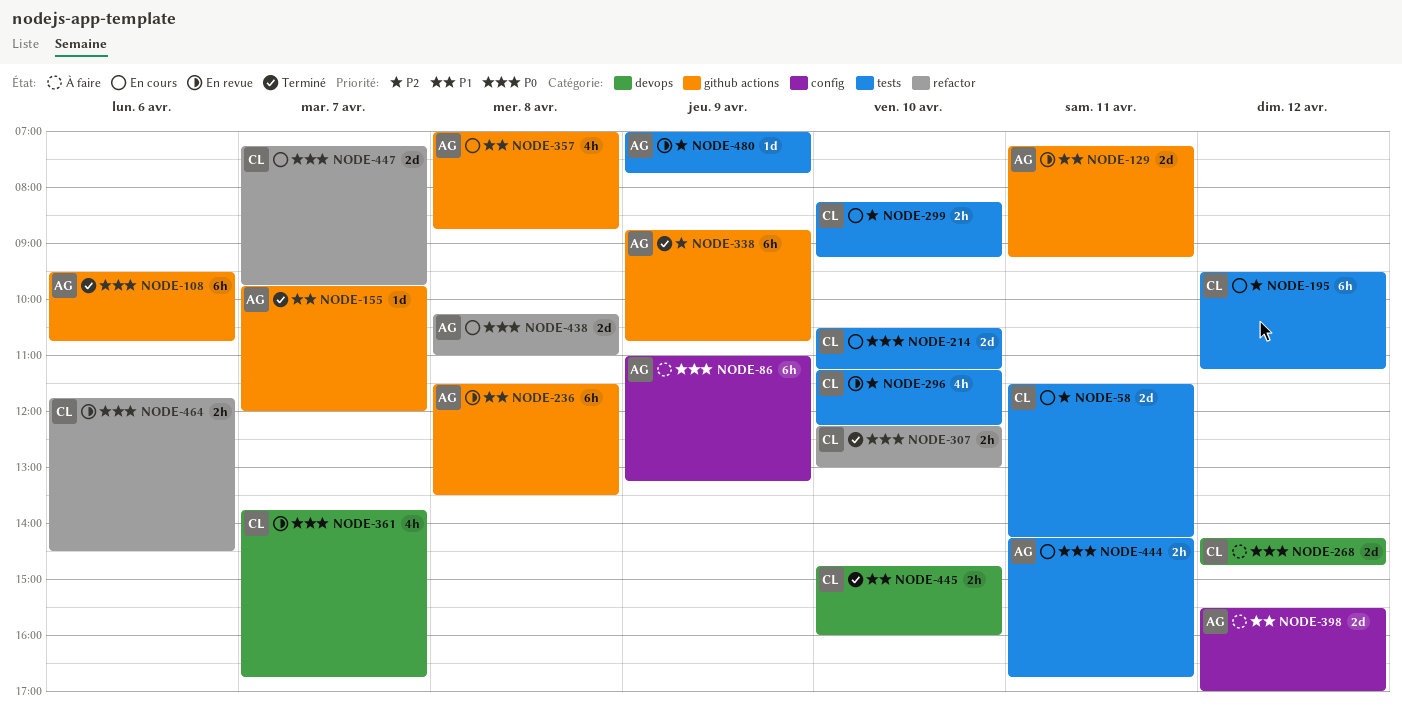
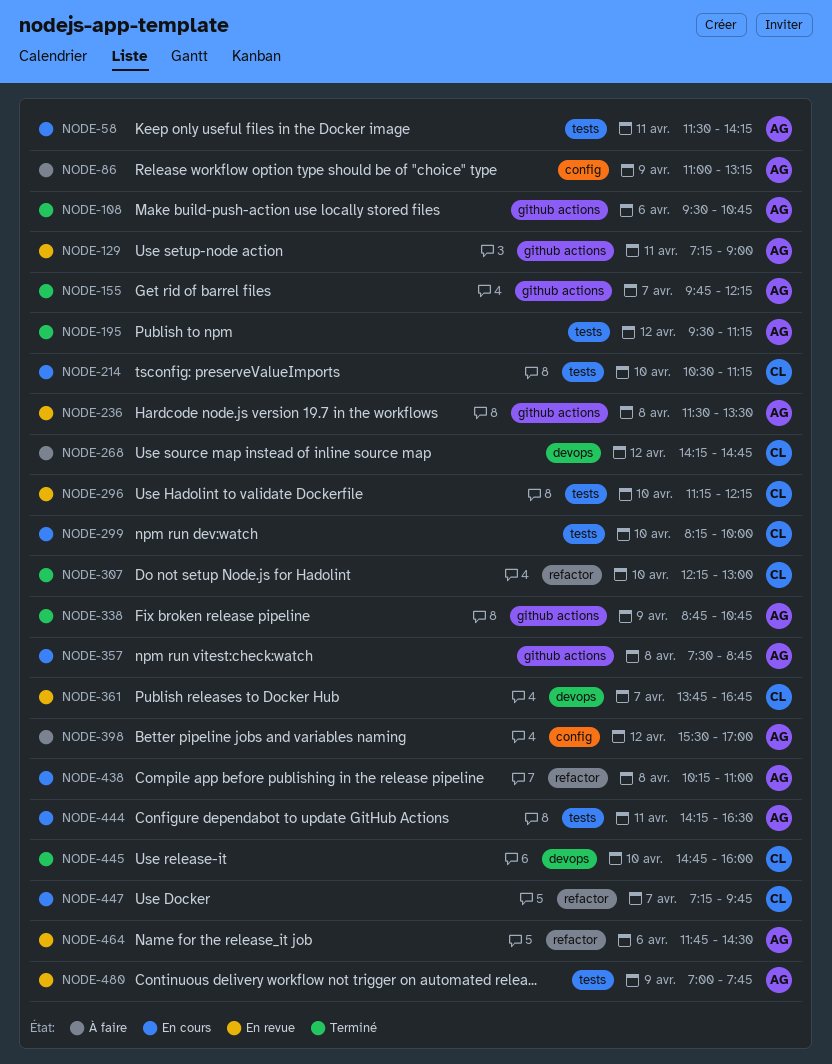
NODE-58, owner: CL -> AG
NODE-129, ends: 09:15 -> 09:00
NODE-155, ends: 12:00 -> 12:15
NODE-195, status: En cours -> Terminé
NODE-195, owner: CL -> AG
NODE-299, ends: 09:15 -> 10:00
NODE-357, begins: 07:00 -> 07:30
NODE-444, ends: 16:45 -> 16:30
NODE-464, owner: CL -> AG

